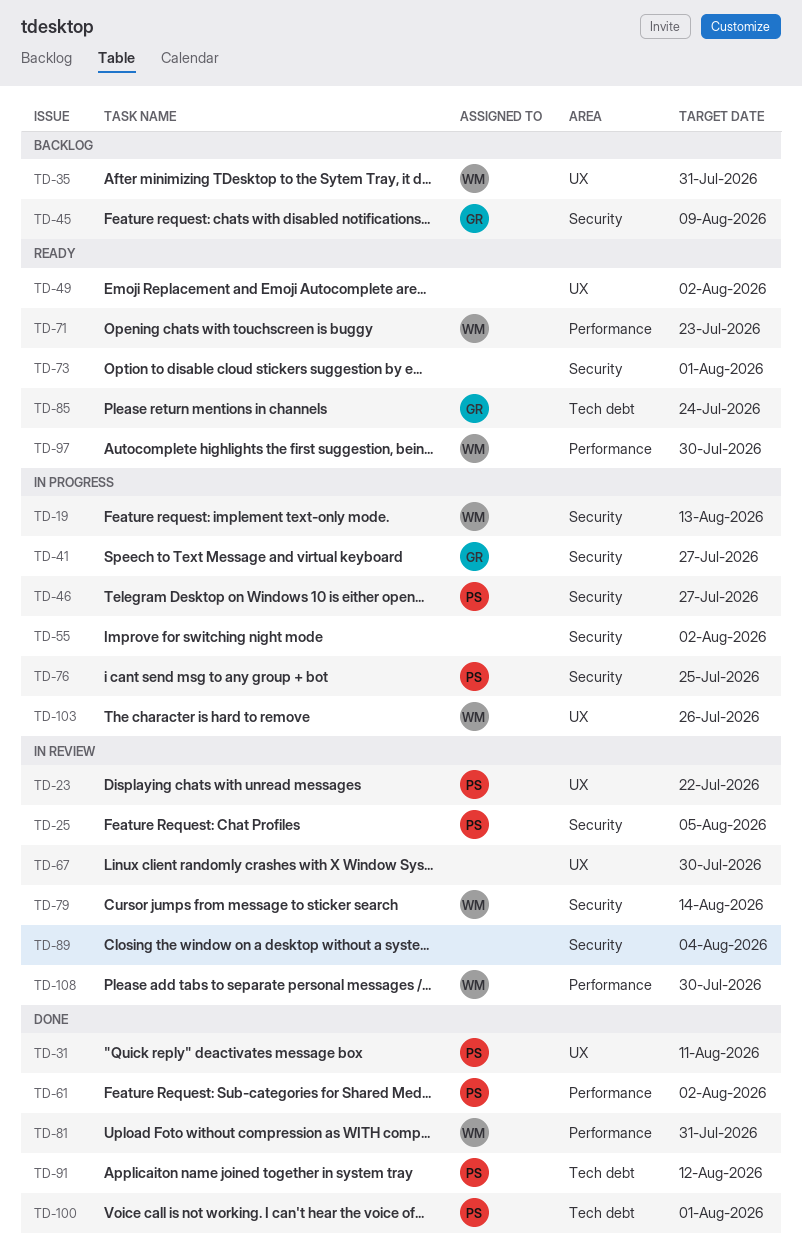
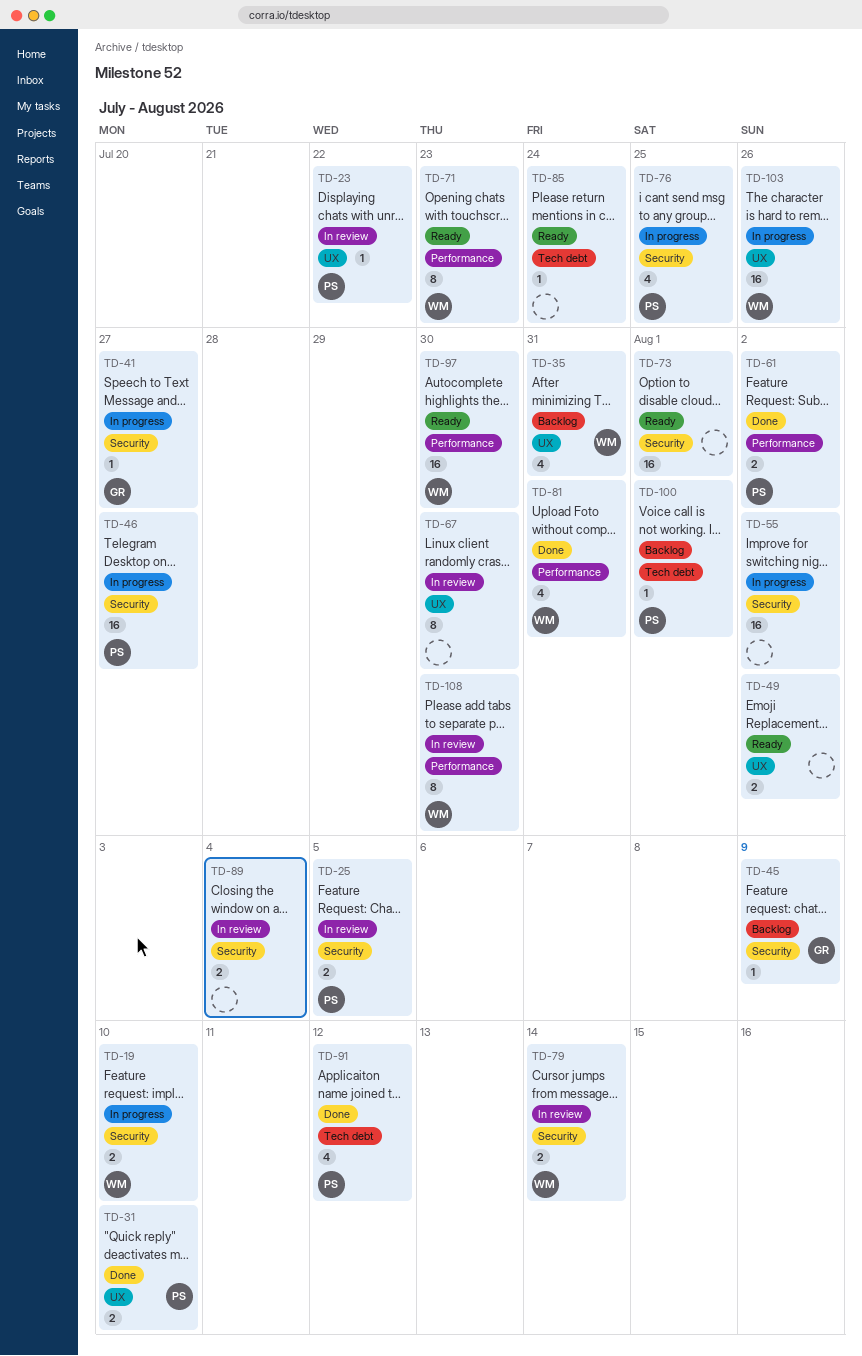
TD-19, due: Aug 13 -> Aug 10
TD-31, due: Aug 11 -> Aug 10
TD-85, owner: GR -> none
TD-100, status: Done -> Backlog

